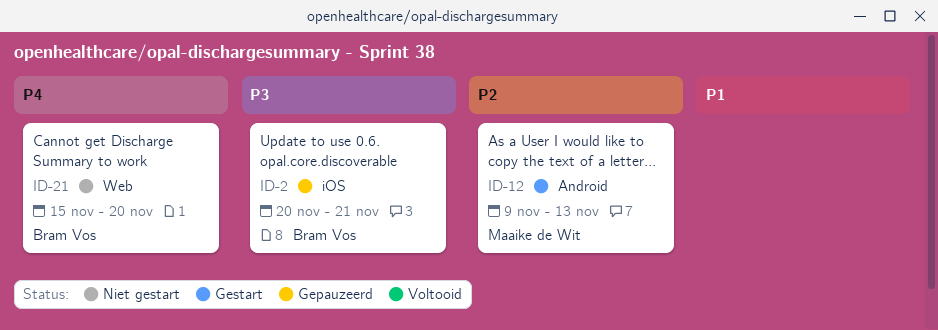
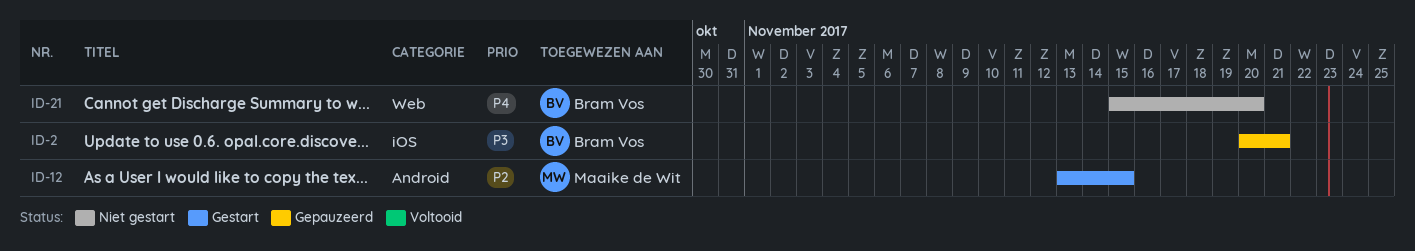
ID-12, start: Nov 9 -> Nov 13
ID-12, due: Nov 13 -> Nov 15

